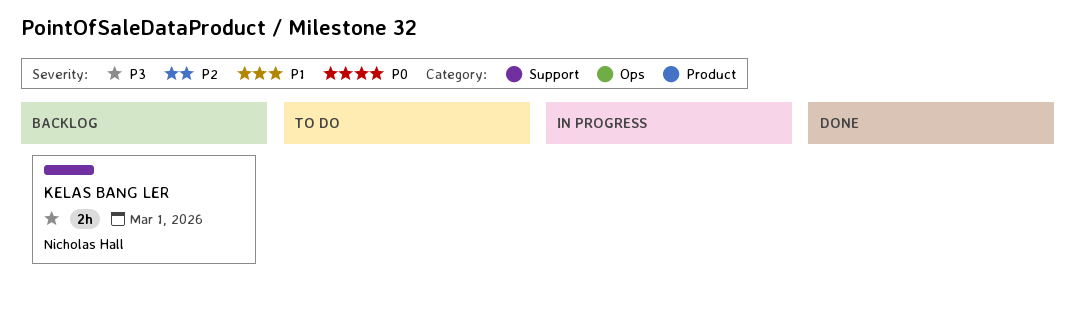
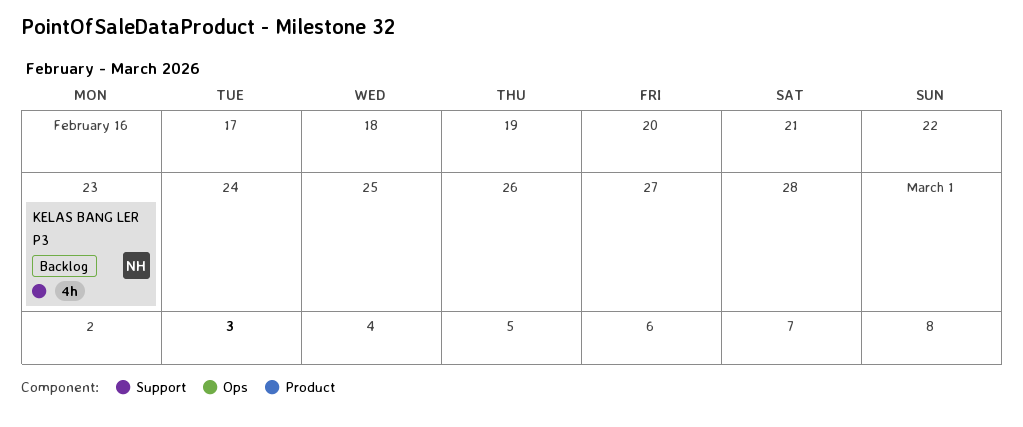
KELAS BANG LER, estimate: 2h -> 4h
KELAS BANG LER, due: Mar 1 -> Feb 23

